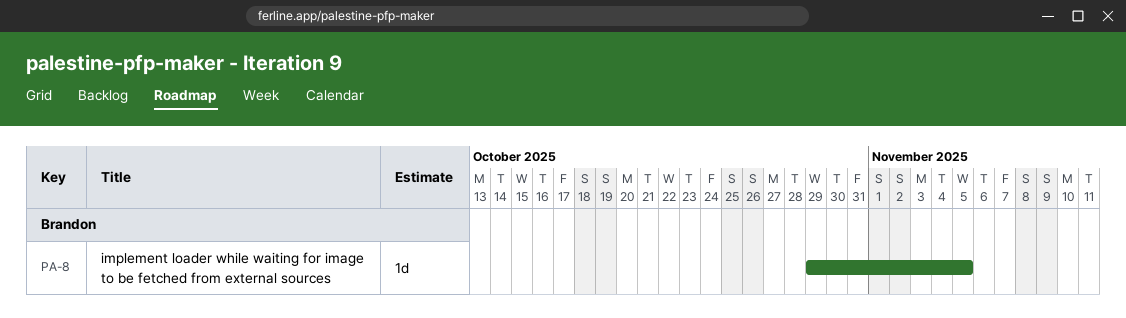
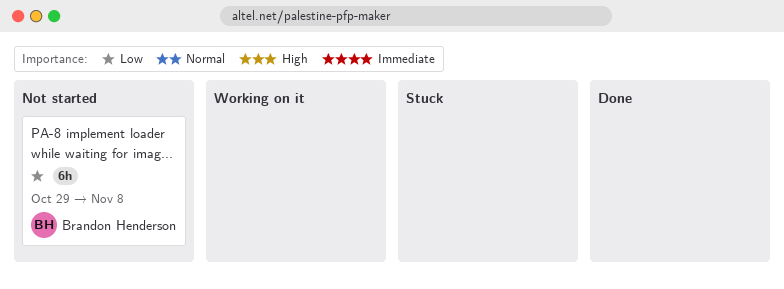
PA-8, estimate: 1d -> 6h
PA-8, due: Nov 5 -> Nov 8

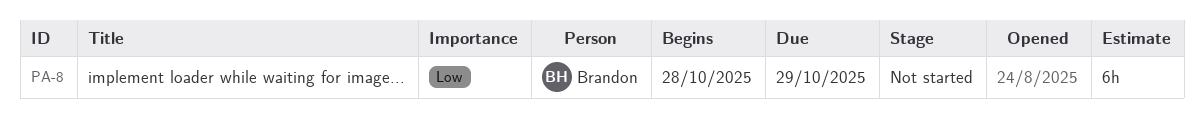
PA-8, start: Oct 29 -> Oct 28
PA-8, due: Nov 8 -> Oct 29

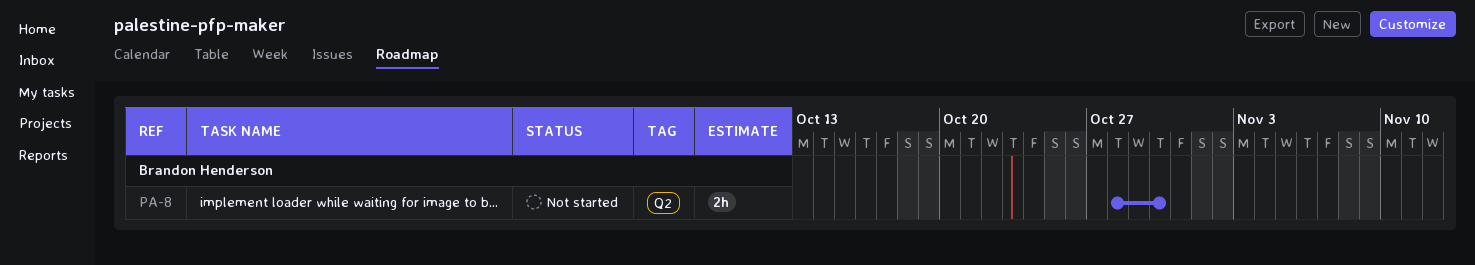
PA-8, estimate: 6h -> 2h
PA-8, due: Oct 29 -> Oct 30

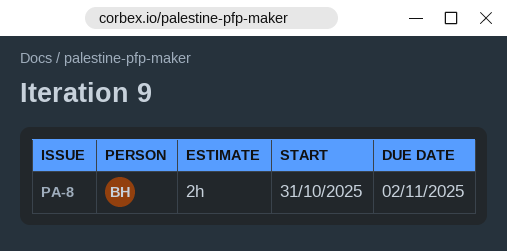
PA-8, start: Oct 28 -> Oct 31
PA-8, due: Oct 30 -> Nov 2

